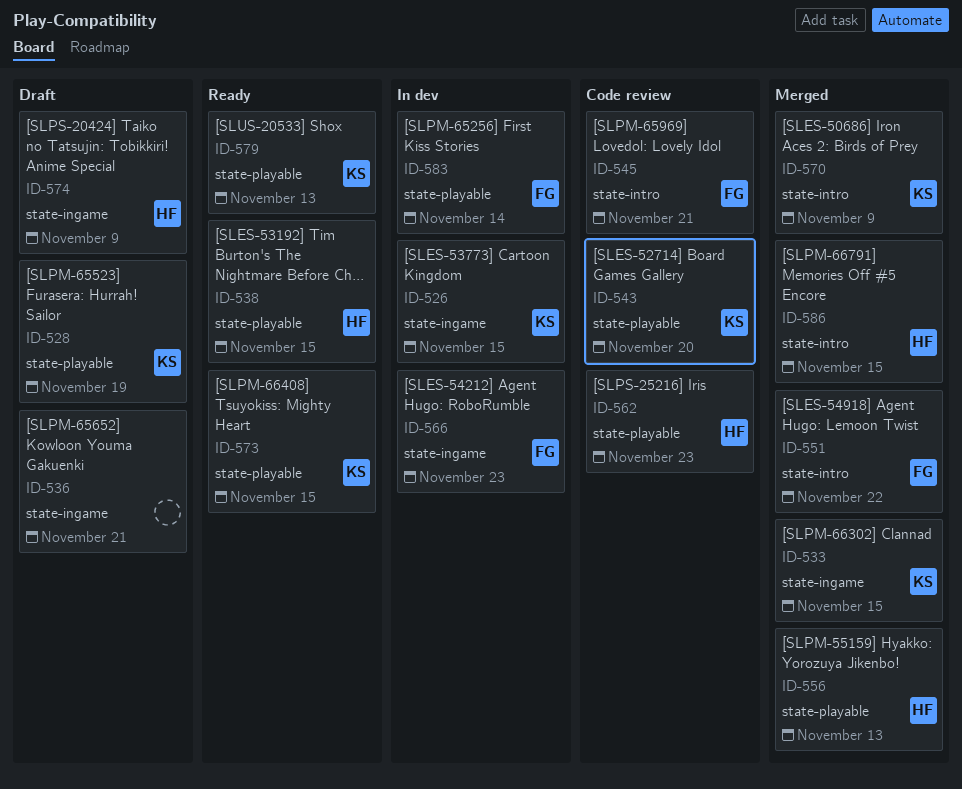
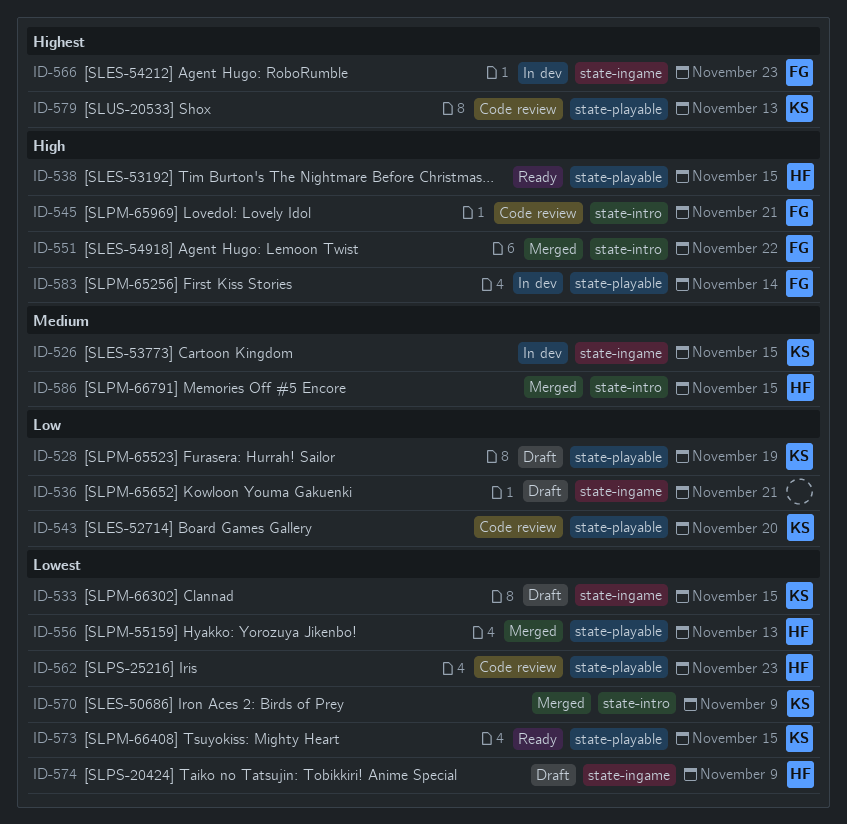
ID-533, status: Merged -> Draft
ID-579, status: Ready -> Code review

